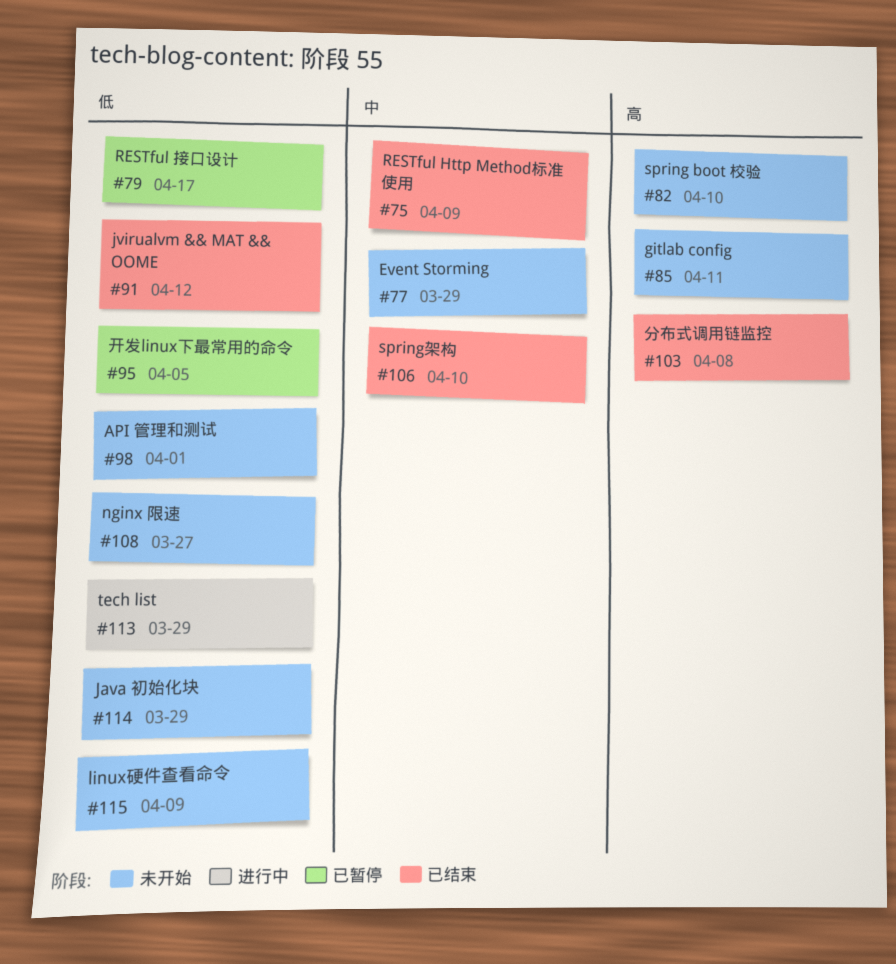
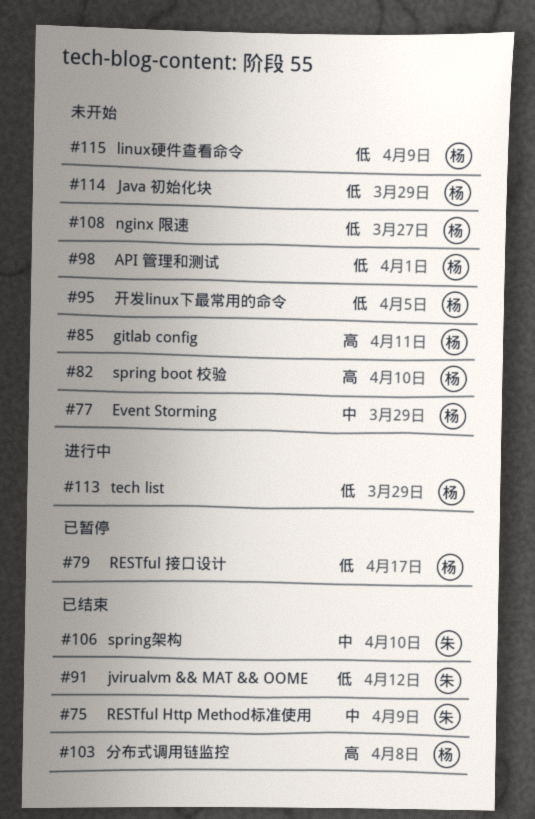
#95, status: 已暂停 -> 未开始

